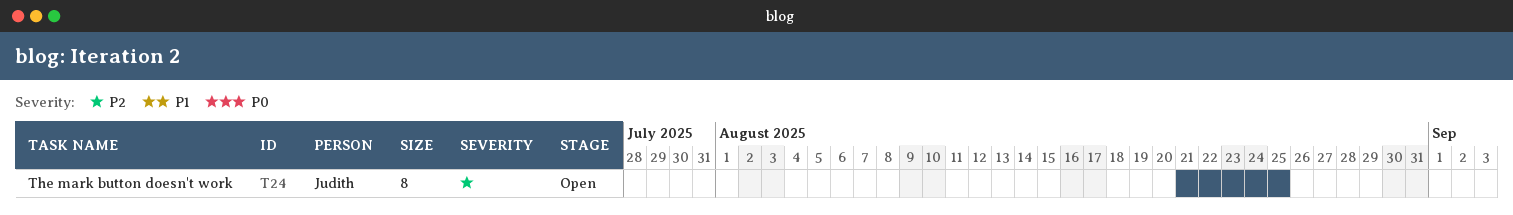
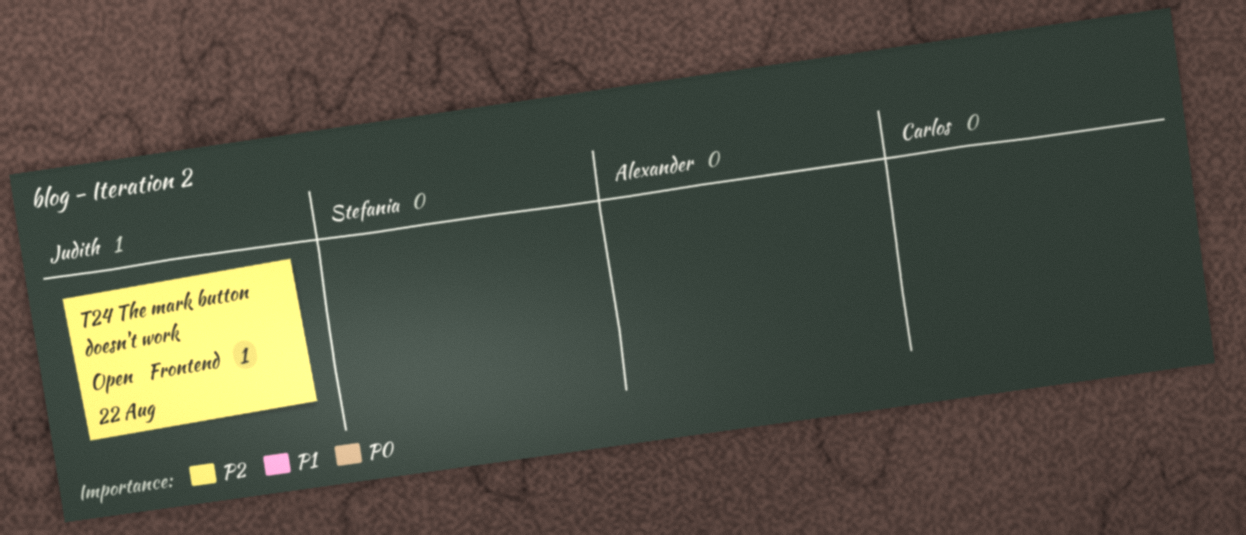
T24, estimate: 8 -> 1
T24, due: Aug 25 -> Aug 22

